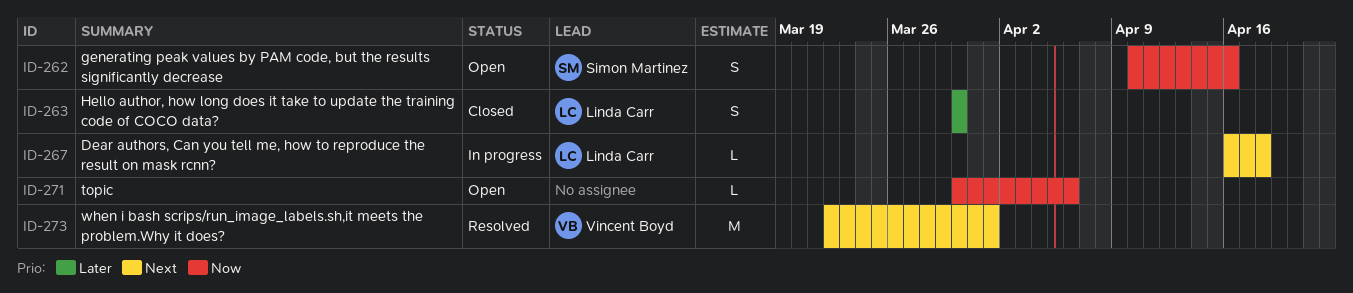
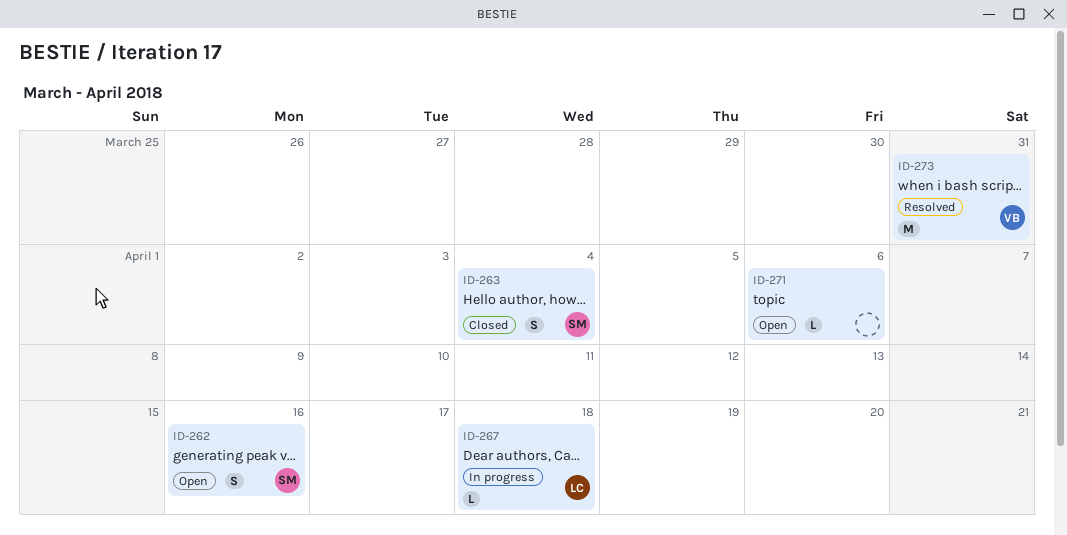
ID-263, owner: Linda Carr -> Simon Martinez
ID-263, due: Mar 30 -> Apr 4
ID-273, due: Apr 1 -> Mar 31

